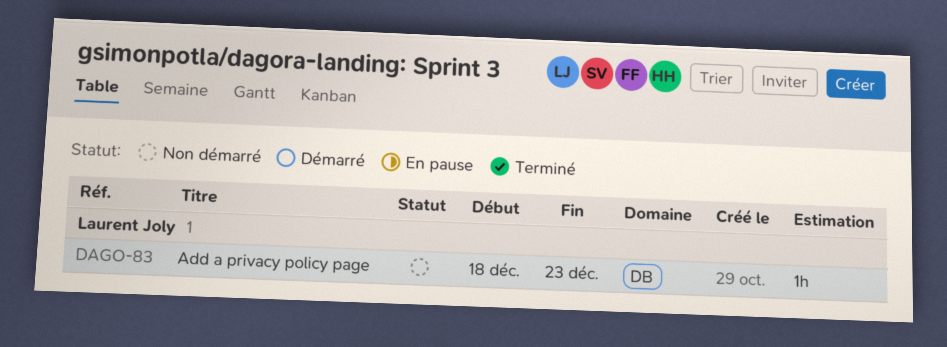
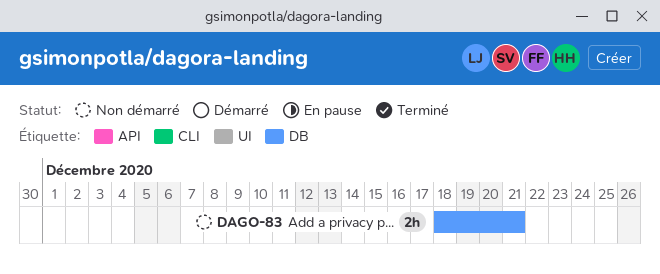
DAGO-83, estimate: 1h -> 2h
DAGO-83, due: Dec 23 -> Dec 21

